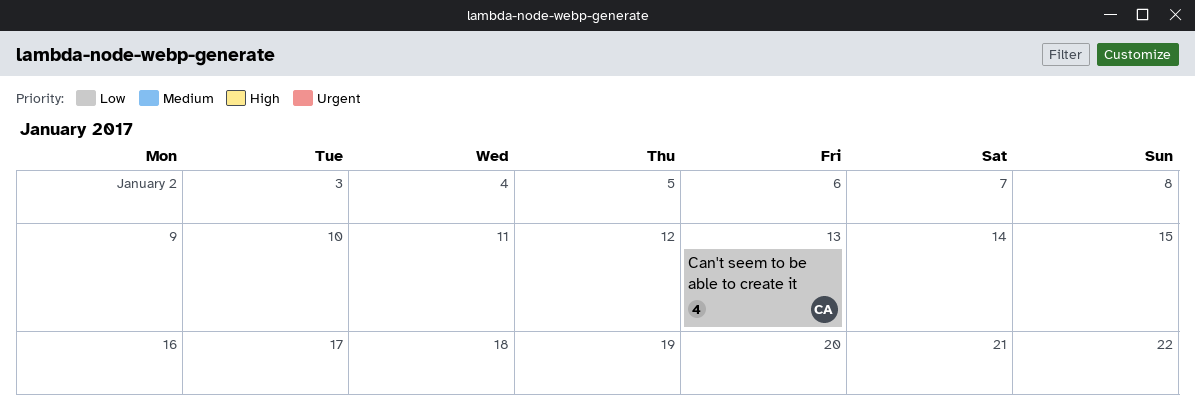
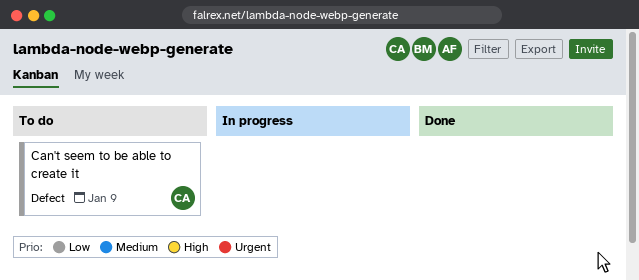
Can't seem to be able to create it, due: Jan 13 -> Jan 9

